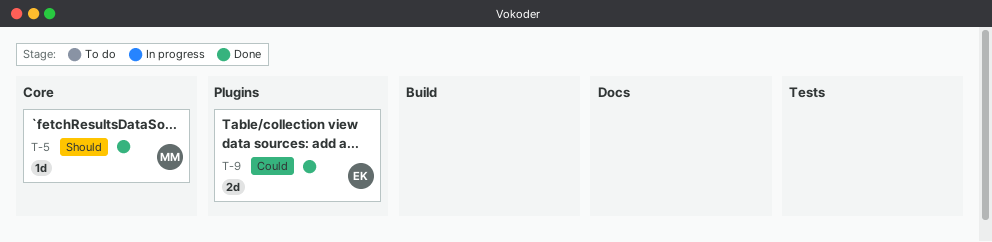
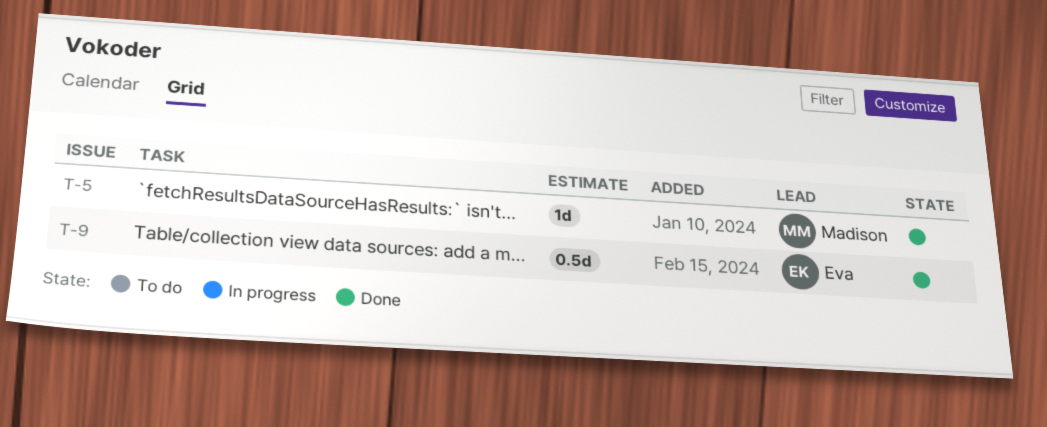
T-9, estimate: 2d -> 0.5d

